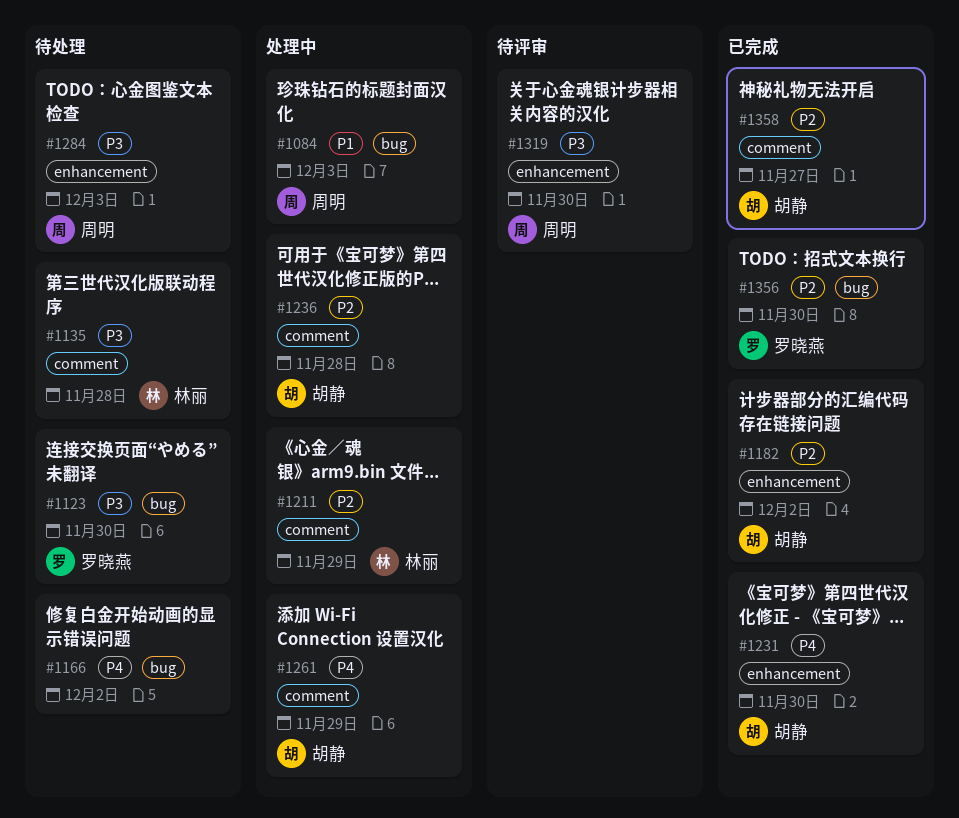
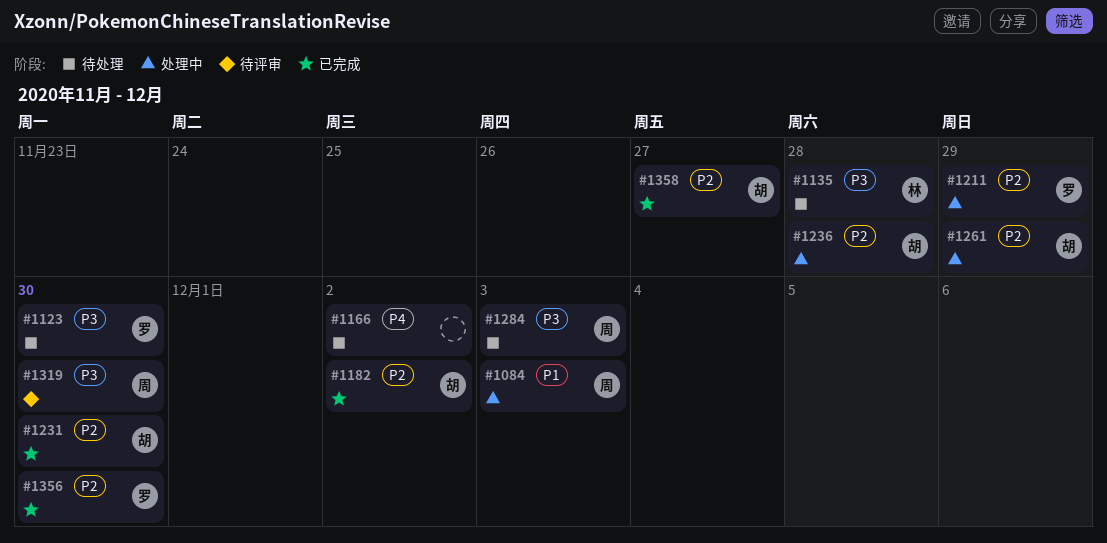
#1211, owner: 林丽 -> 罗晓燕
#1231, priority: P4 -> P2
#1261, priority: P4 -> P2

